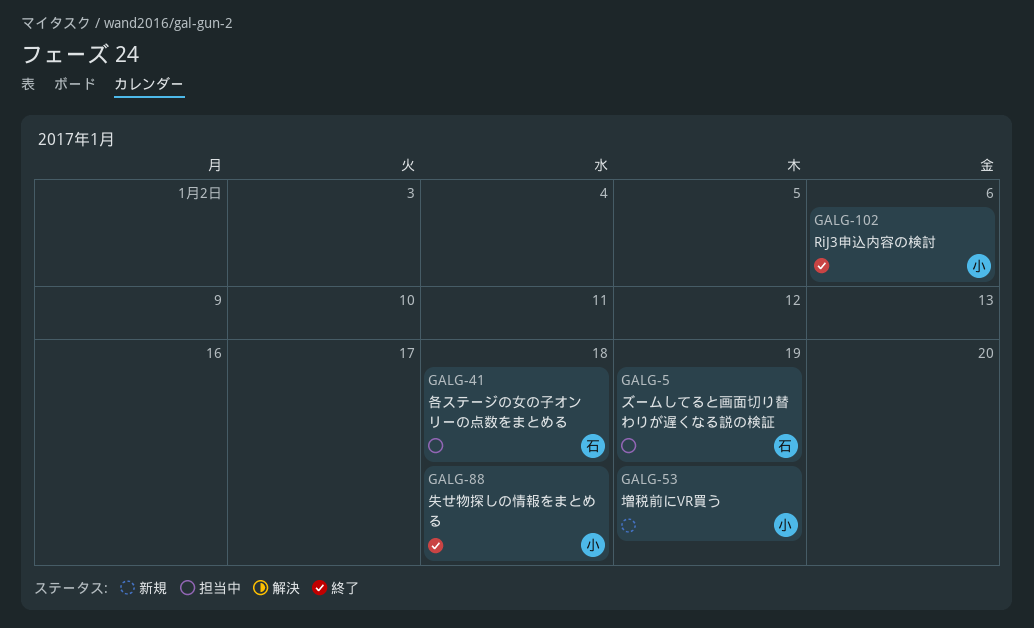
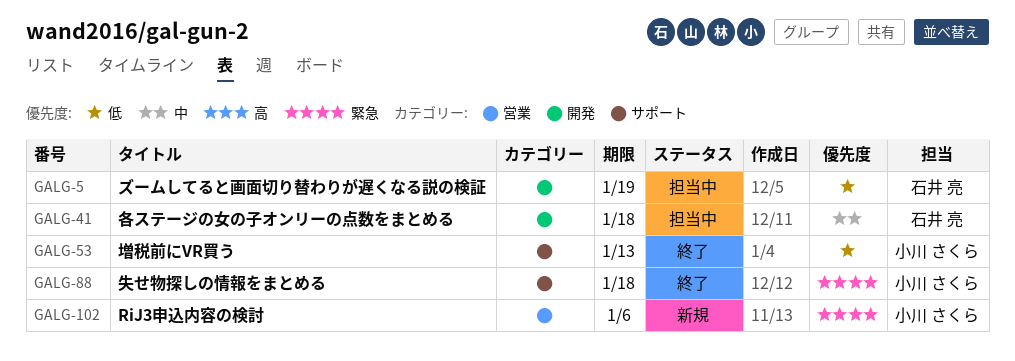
GALG-53, status: 新規 -> 終了
GALG-53, due: Jan 19 -> Jan 13
GALG-102, status: 終了 -> 新規

